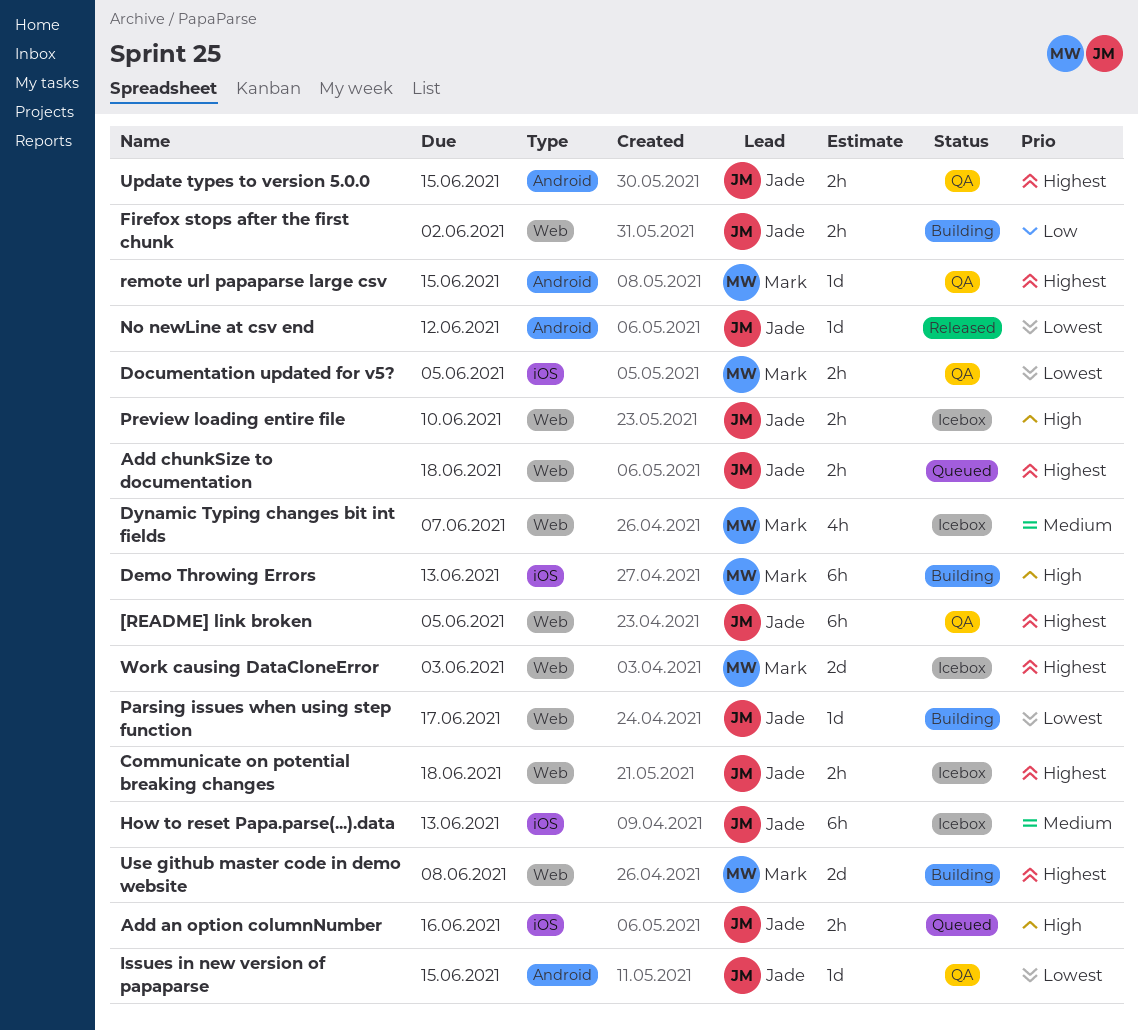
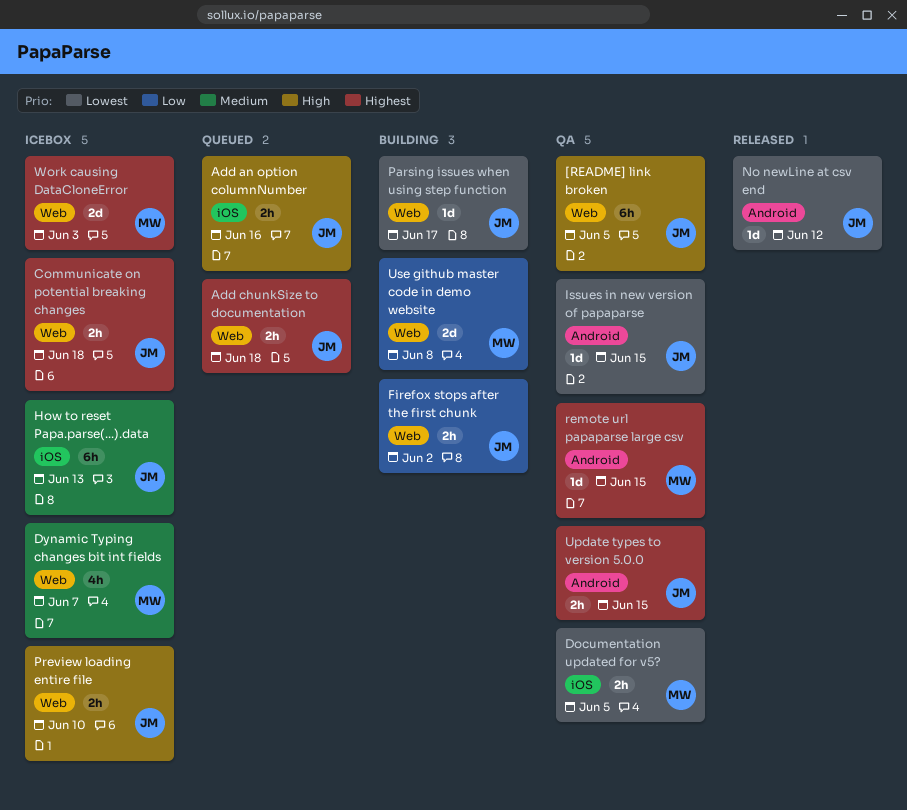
[README] link broken, priority: Highest -> High
Demo Throwing Errors: present -> none
Use github master code in demo website, priority: Highest -> Low

